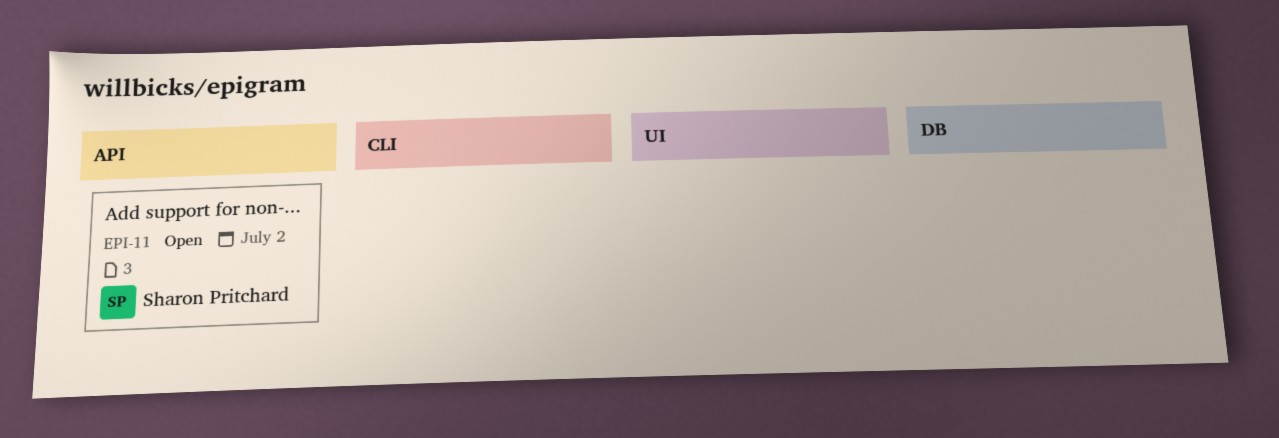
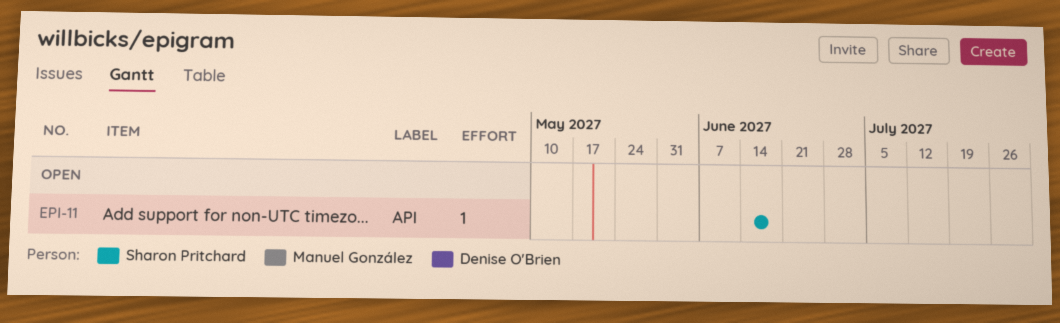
EPI-11, due: Jul 2 -> Jun 18

